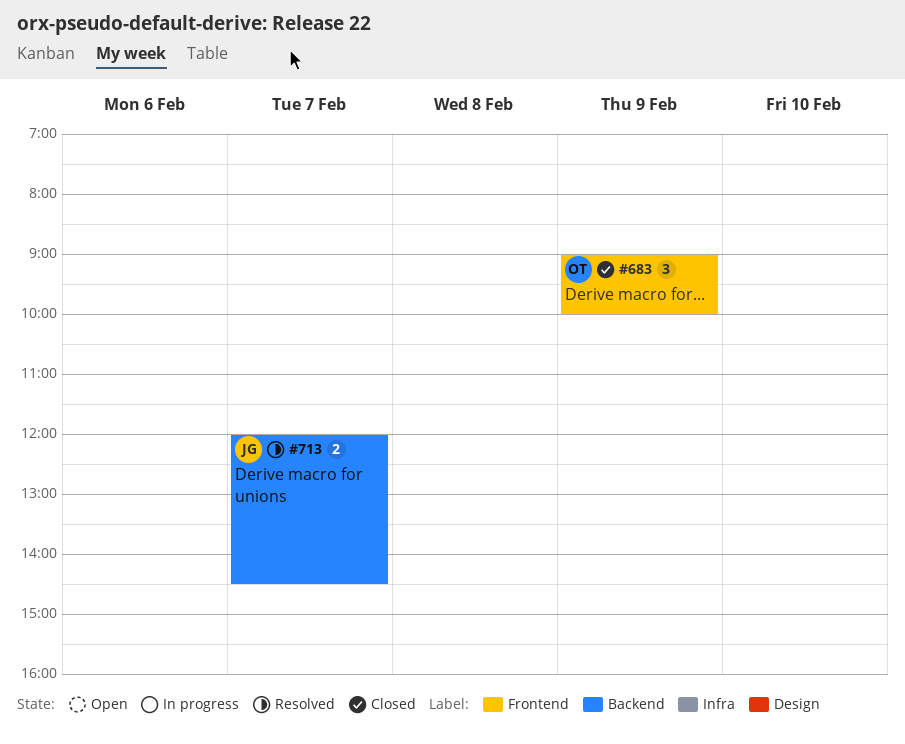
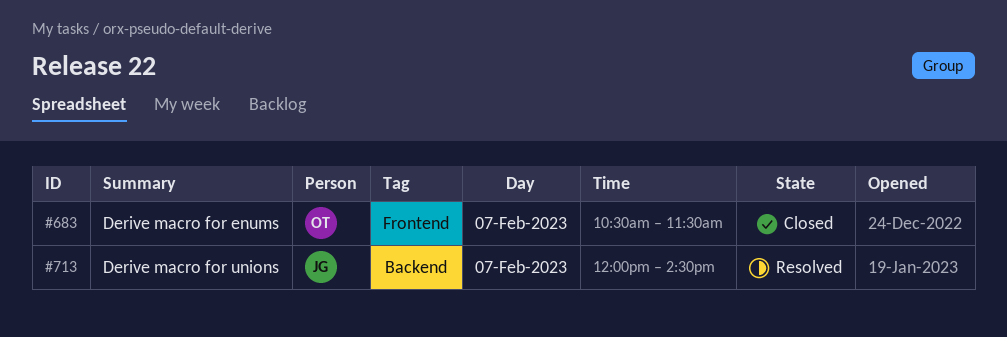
#683, day: Feb 9 -> Feb 7
#683, begins: 09:00 -> 10:30
#683, ends: 10:00 -> 11:30

